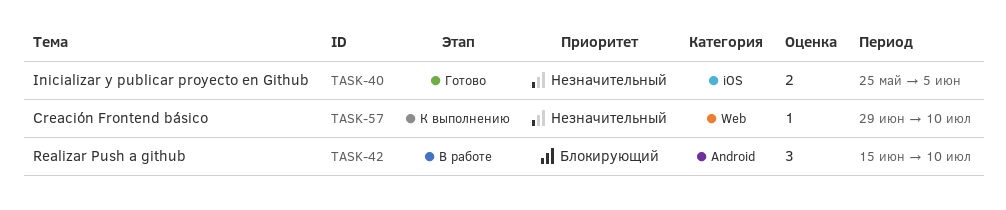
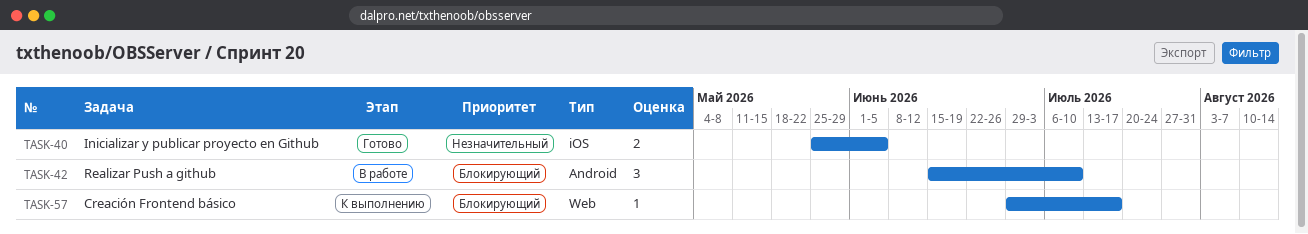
TASK-57, priority: Незначительный -> Блокирующий
TASK-57, due: Jul 10 -> Jul 17

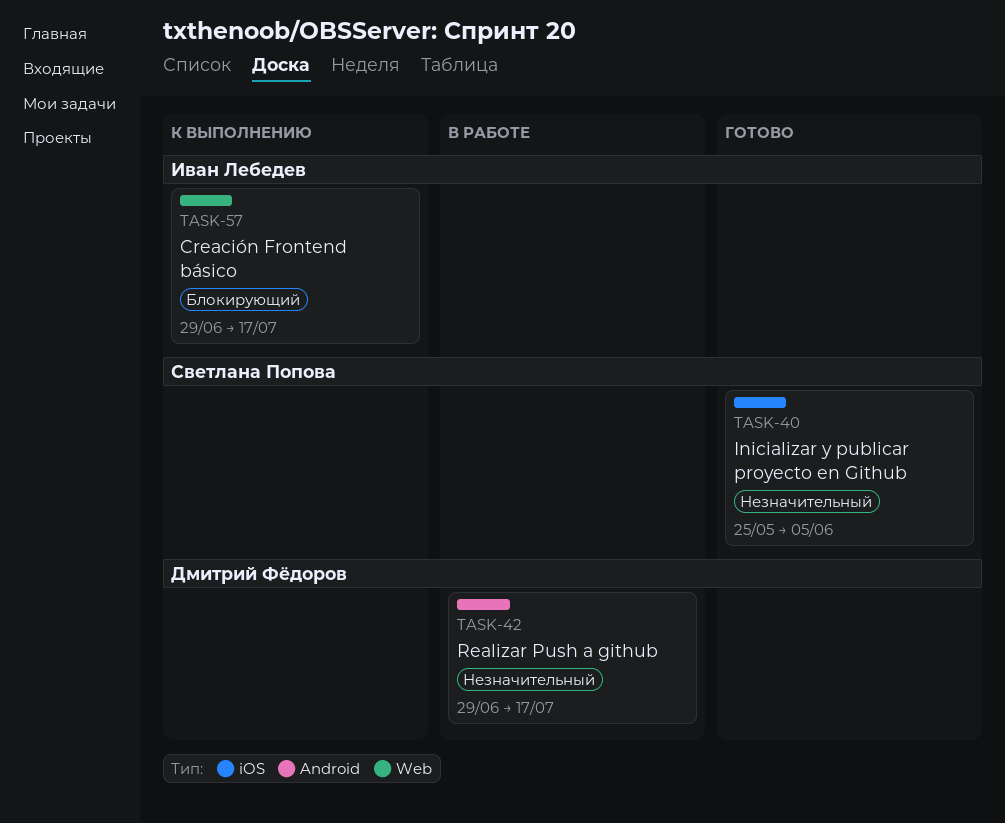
TASK-42, priority: Блокирующий -> Незначительный
TASK-42, start: Jun 15 -> Jun 29
TASK-42, due: Jul 10 -> Jul 17

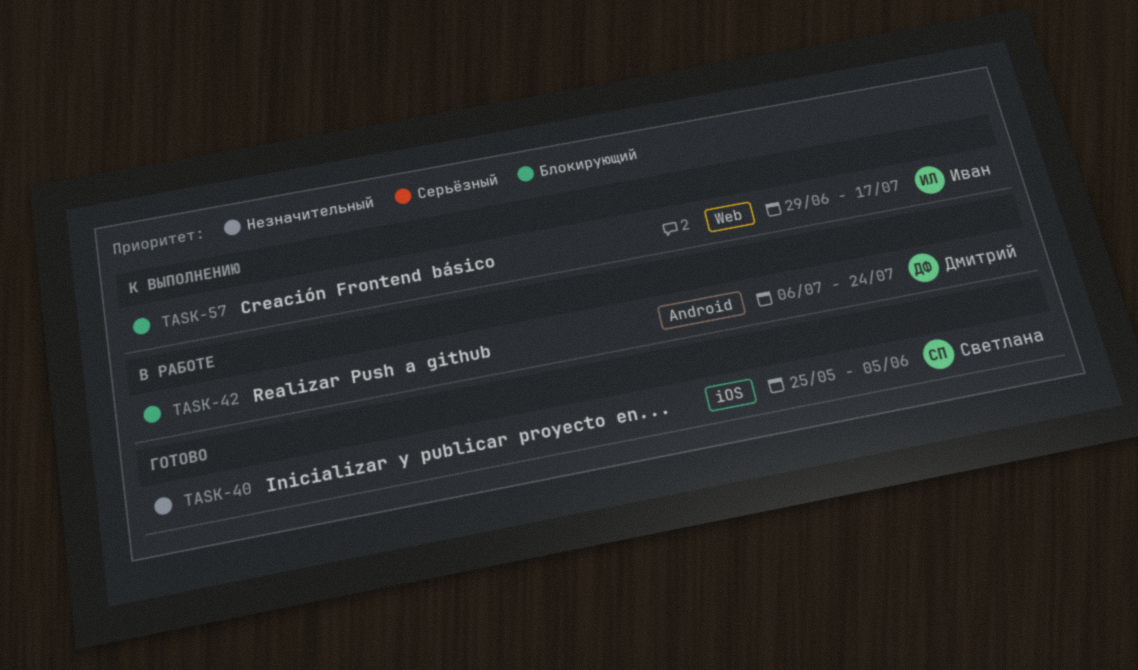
TASK-42, priority: Незначительный -> Блокирующий
TASK-42, start: Jun 29 -> Jul 6
TASK-42, due: Jul 17 -> Jul 24

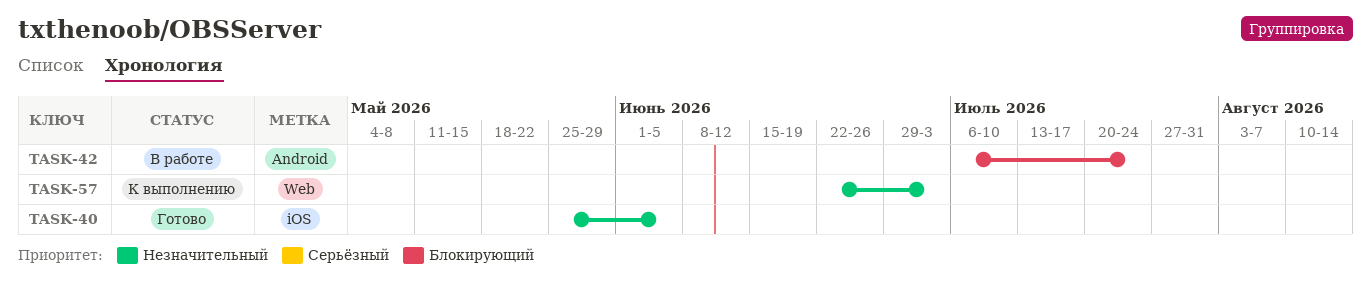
TASK-57, priority: Блокирующий -> Незначительный
TASK-57, start: Jun 29 -> Jun 22
TASK-57, due: Jul 17 -> Jul 3

